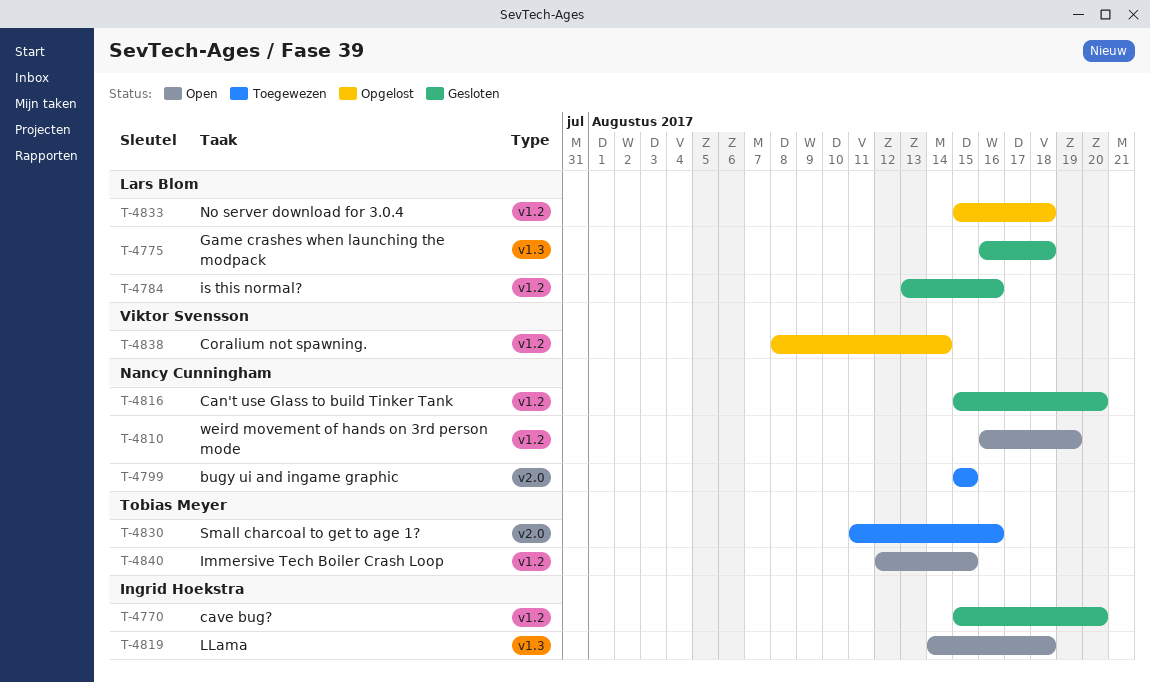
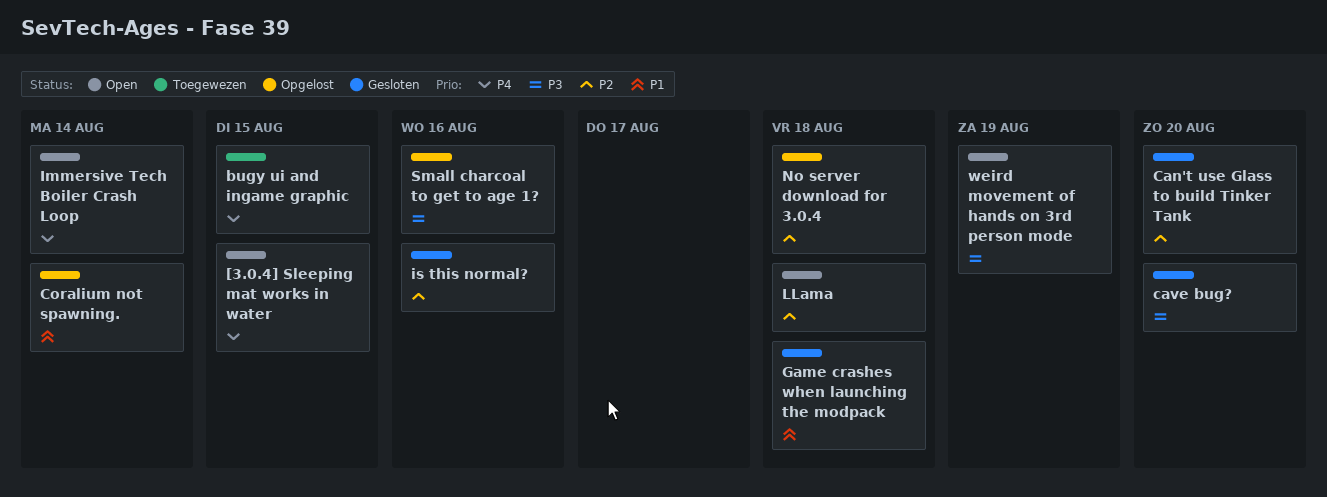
[3.0.4] Sleeping mat works in water: none -> present
Immersive Tech Boiler Crash Loop, due: Aug 15 -> Aug 14
Small charcoal to get to age 1?, status: Toegewezen -> Opgelost

